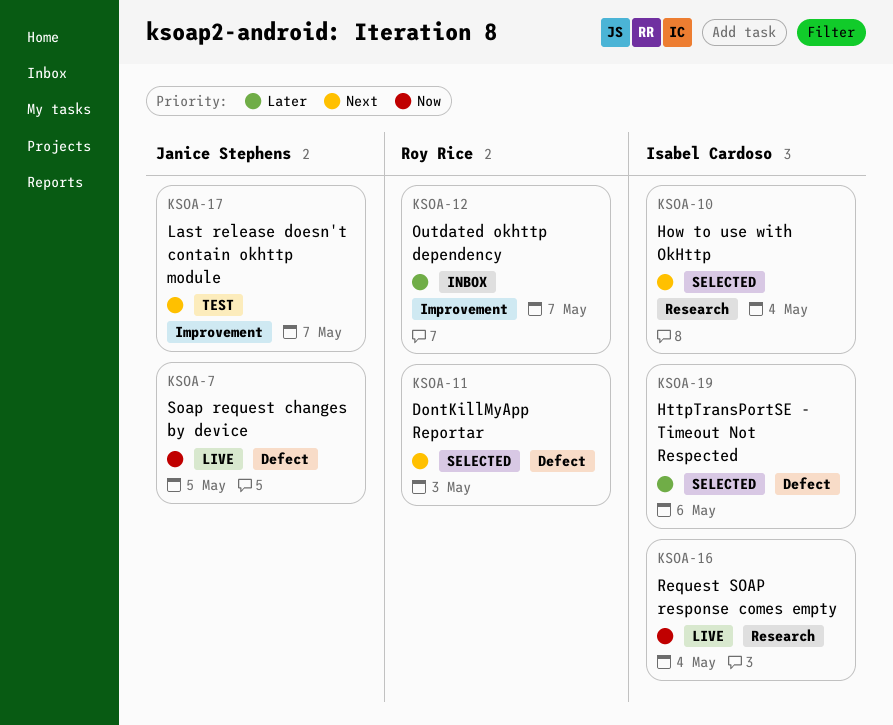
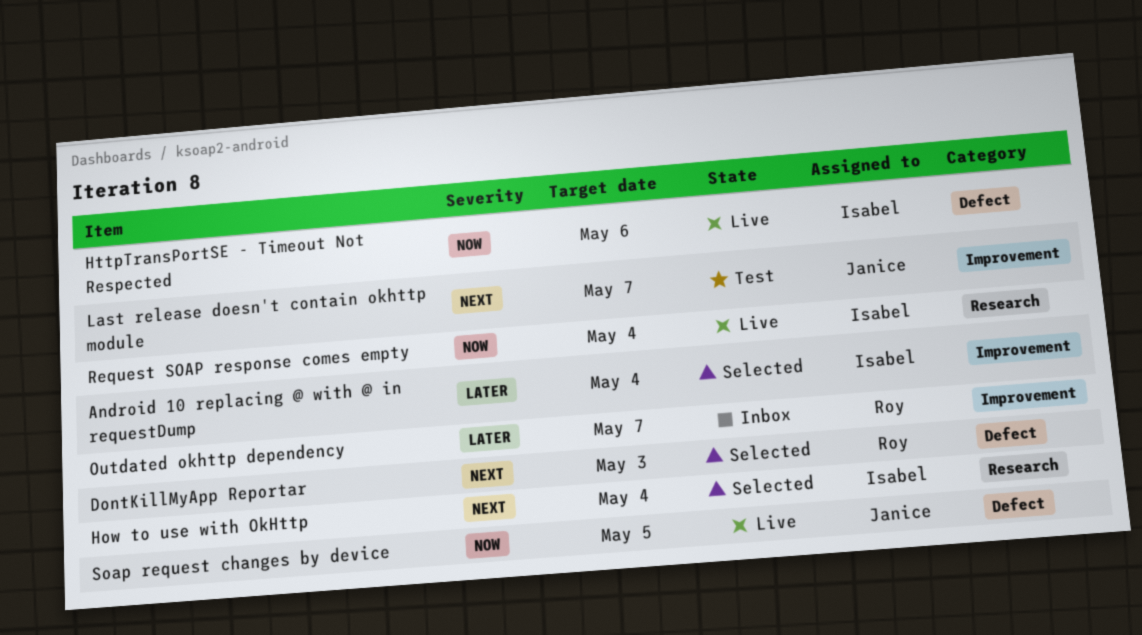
Android 10 replacing @ with @ in requestDump: none -> present
HttpTransPortSE - Timeout Not Respected, status: Selected -> Live
HttpTransPortSE - Timeout Not Respected, priority: Later -> Now

